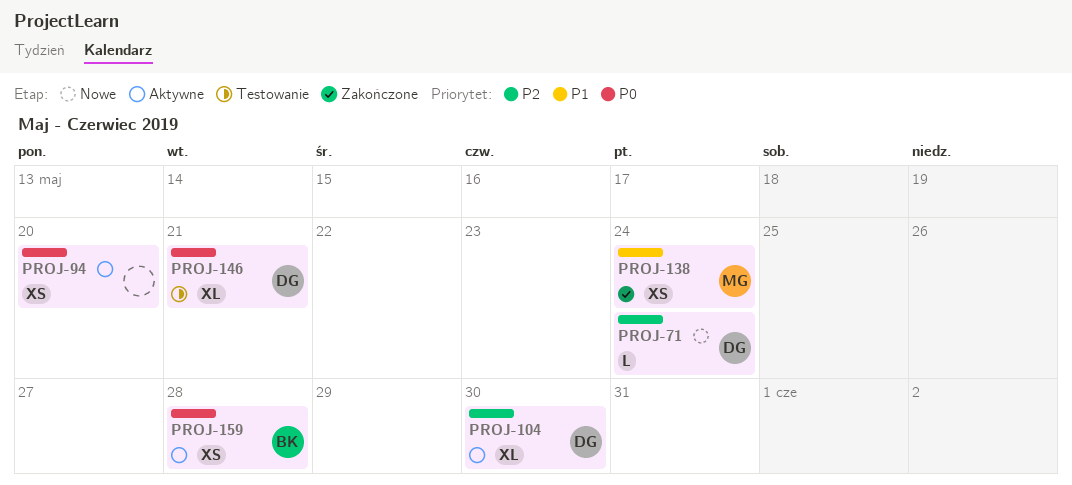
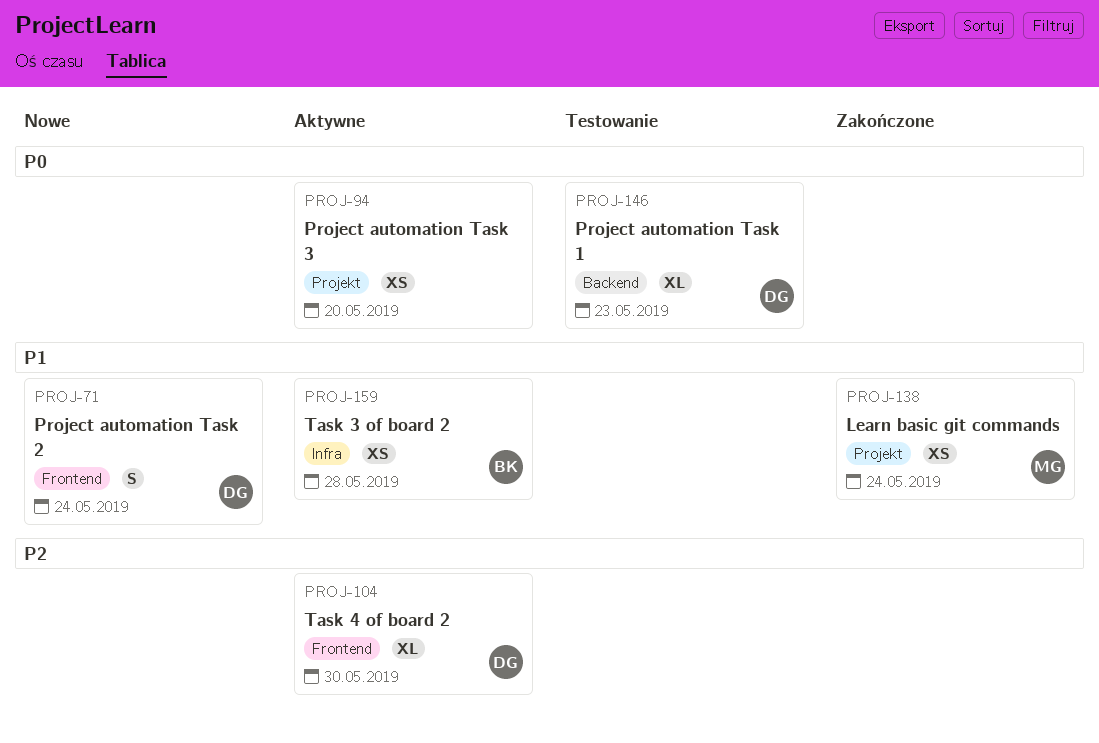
PROJ-71, priority: P2 -> P1
PROJ-71, estimate: L -> S
PROJ-146, due: May 21 -> May 23
PROJ-159, priority: P0 -> P1

